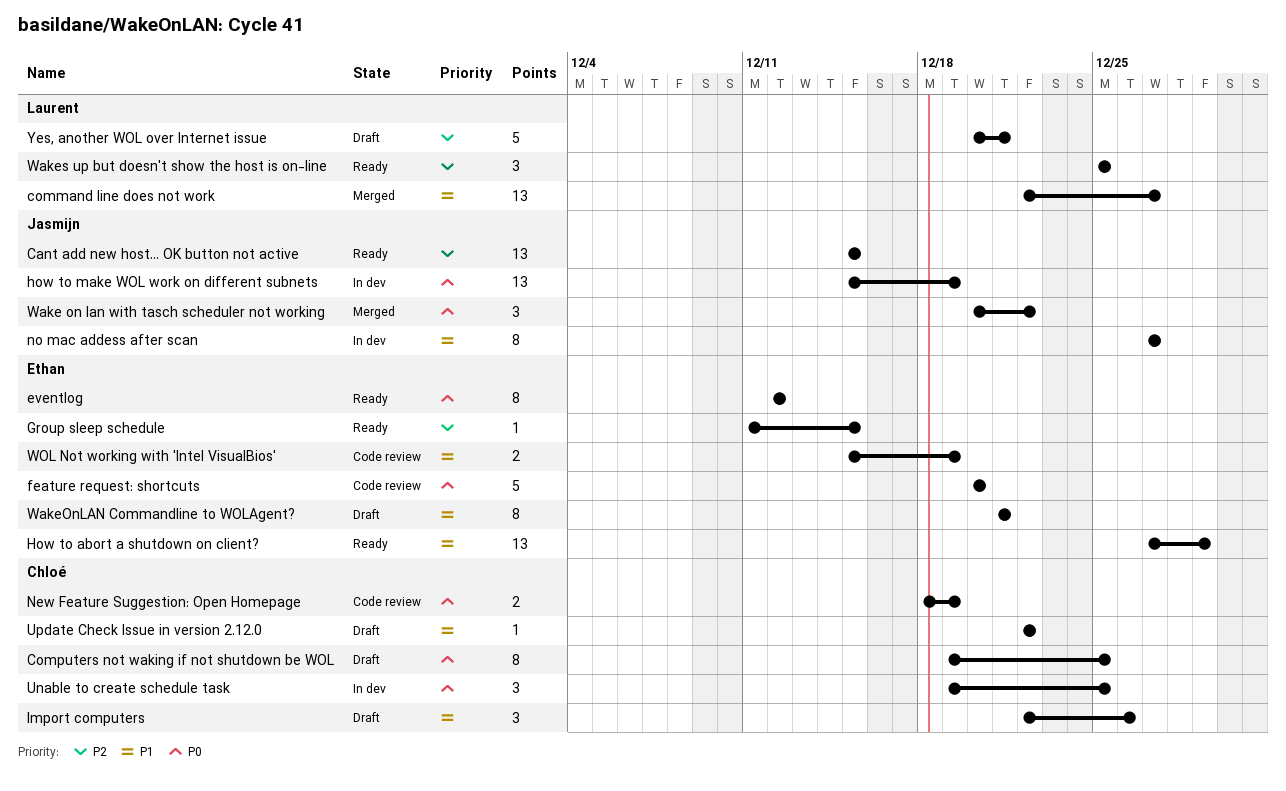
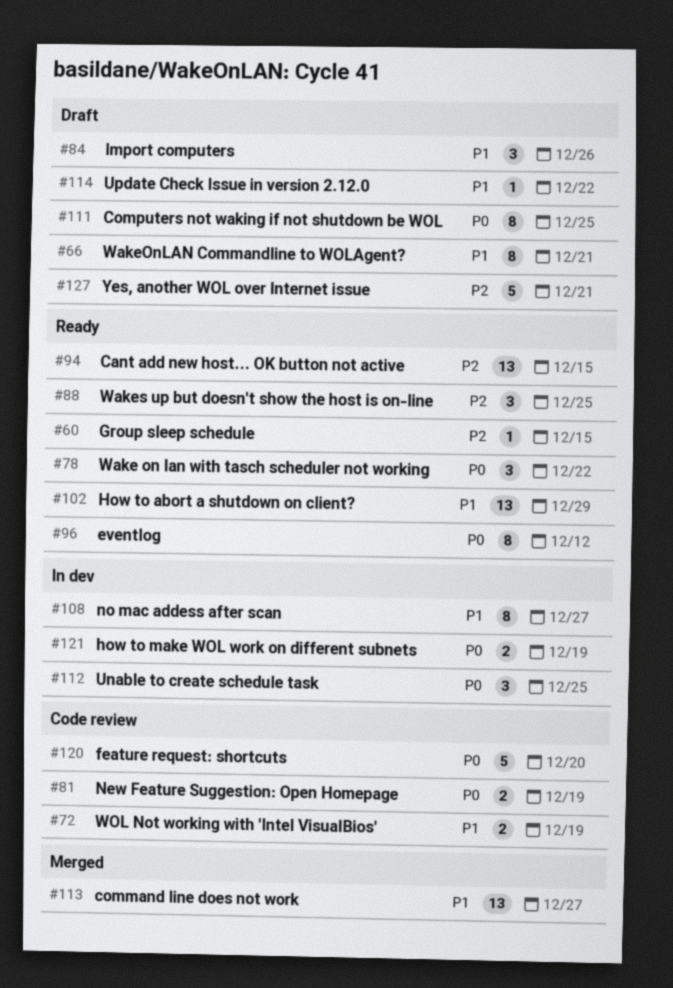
how to make WOL work on different subnets, estimate: 13 -> 2
Wake on lan with tasch scheduler not working, status: Merged -> Ready

